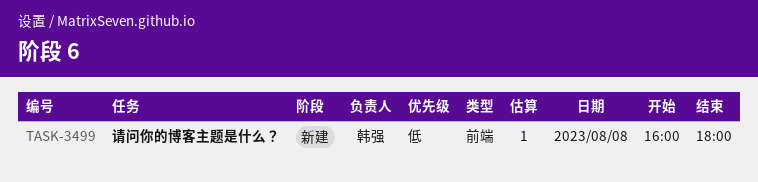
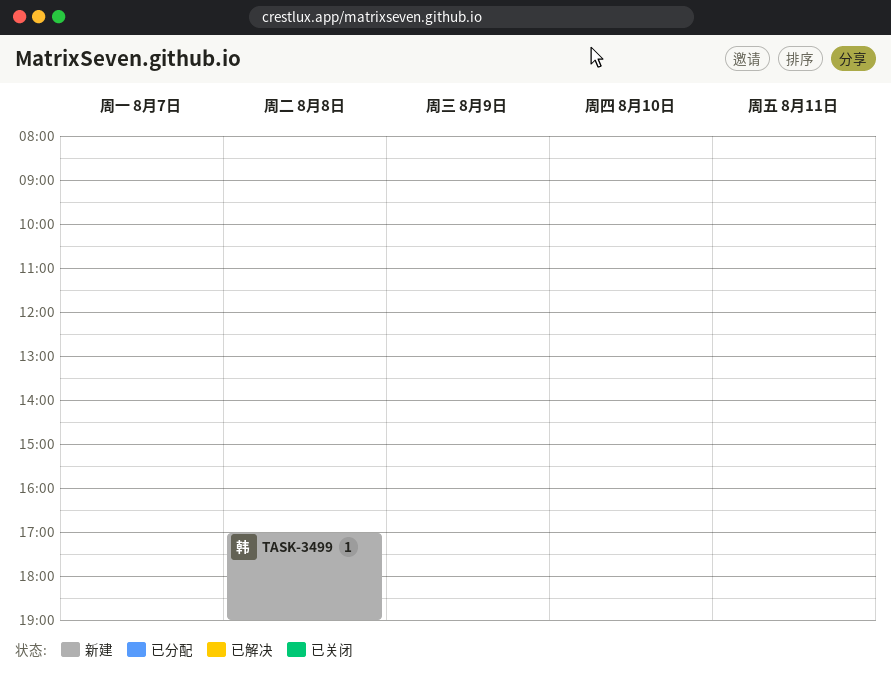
TASK-3499, begins: 16:00 -> 17:00
TASK-3499, ends: 18:00 -> 19:00

